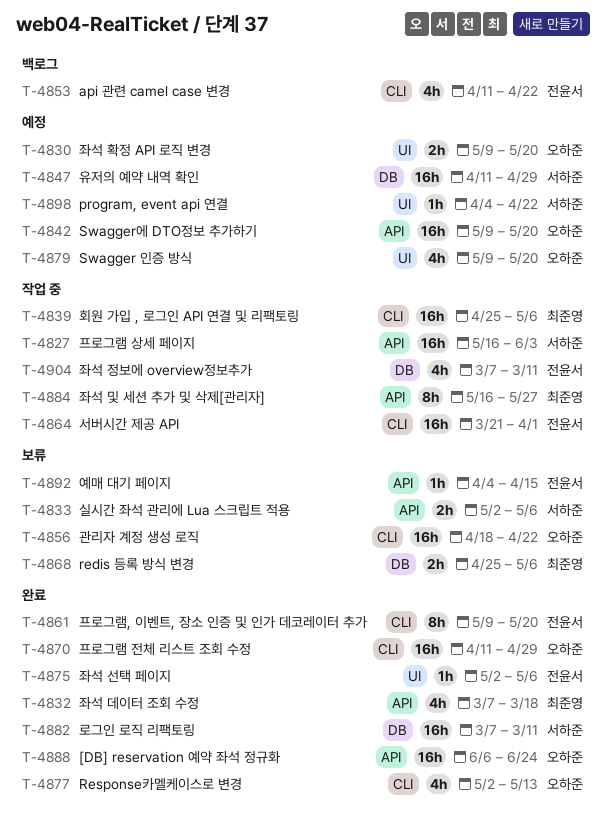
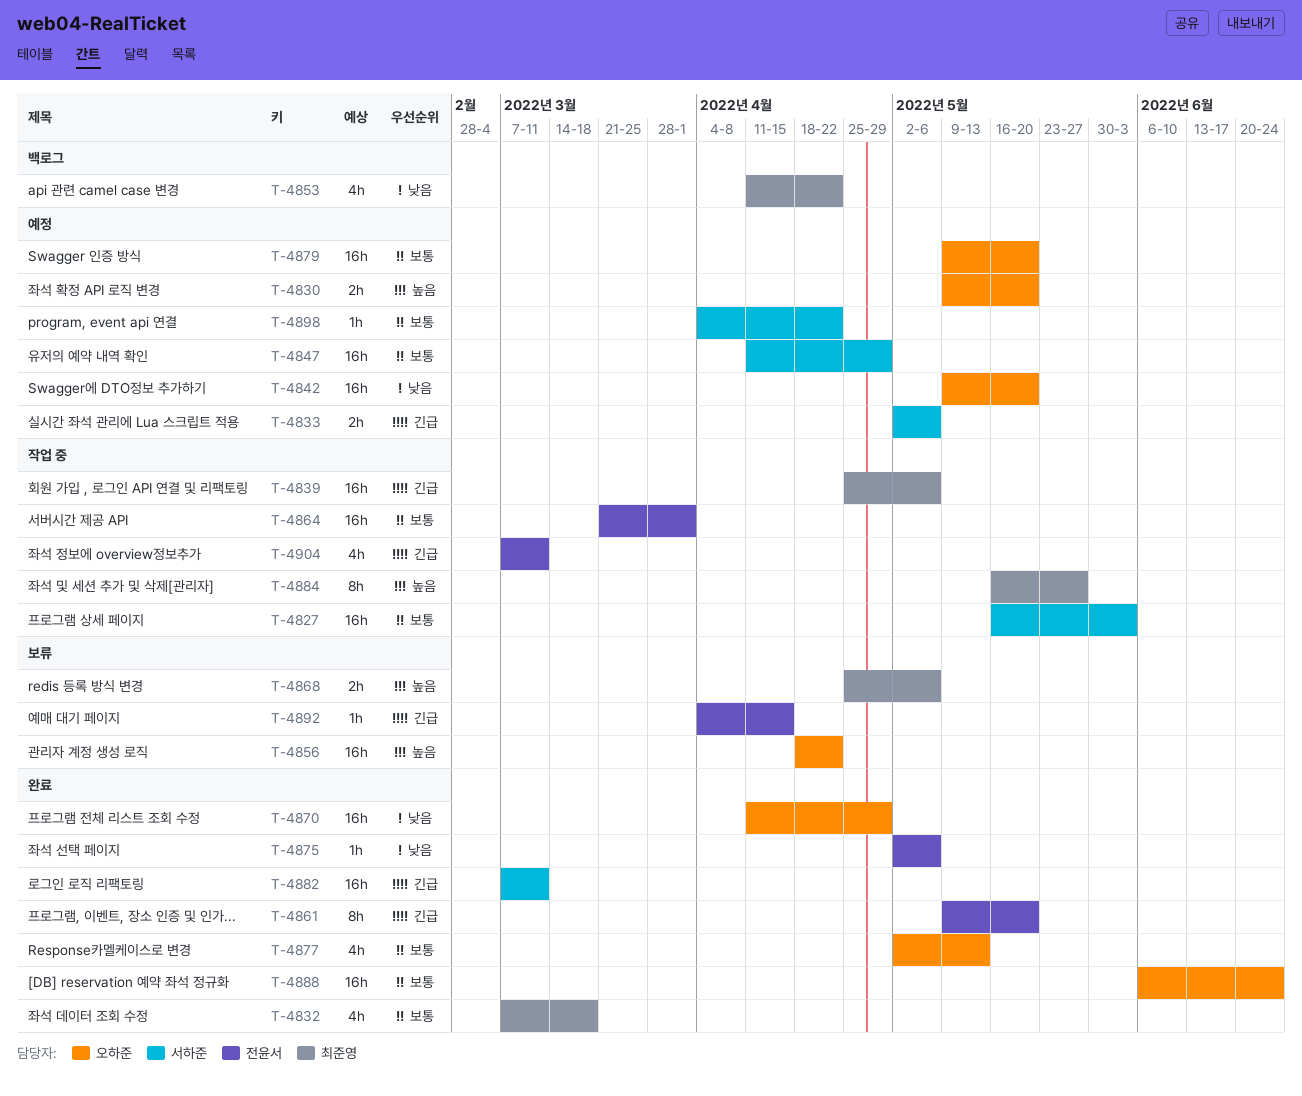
T-4833, status: 보류 -> 예정
T-4853, owner: 전윤서 -> 최준영
T-4879, estimate: 4h -> 16h

